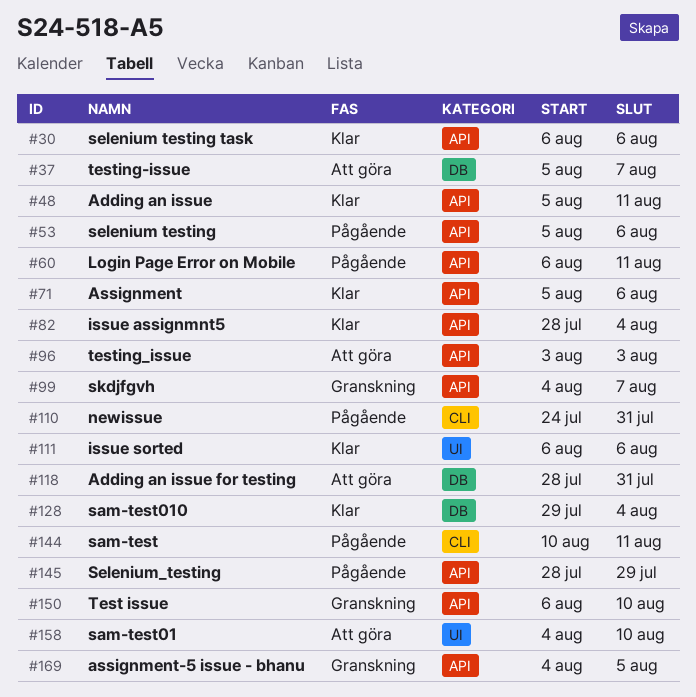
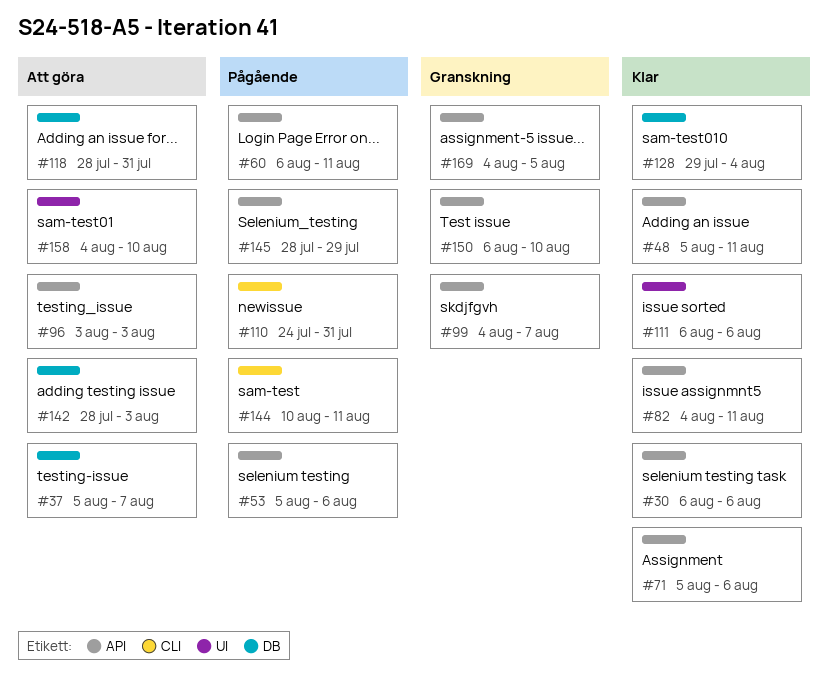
#82, start: Jul 28 -> Aug 4
#82, due: Aug 4 -> Aug 11
#142: none -> present

